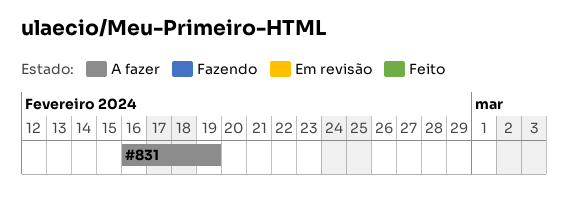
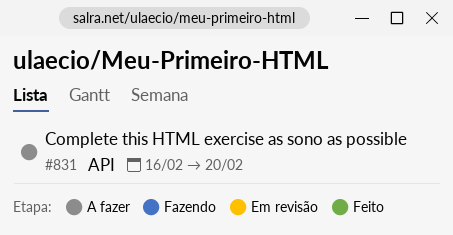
#831, due: Feb 19 -> Feb 20

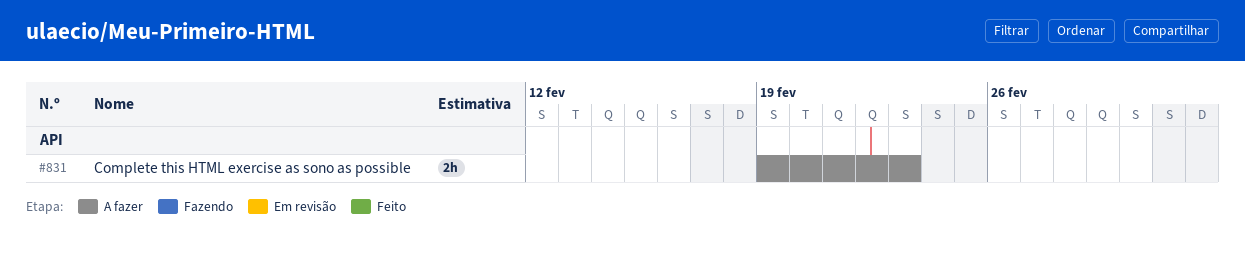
#831, start: Feb 16 -> Feb 19
#831, due: Feb 20 -> Feb 23

